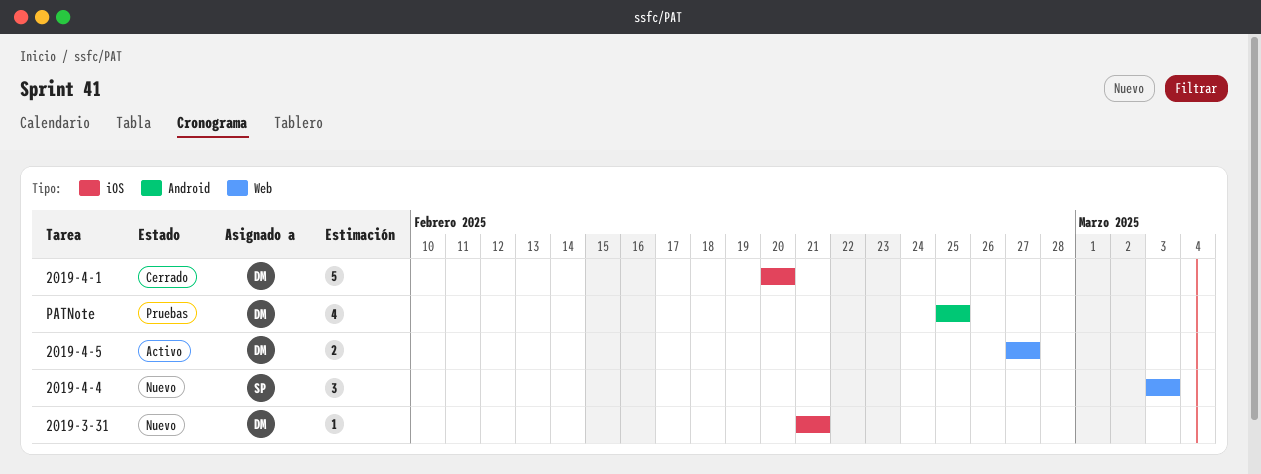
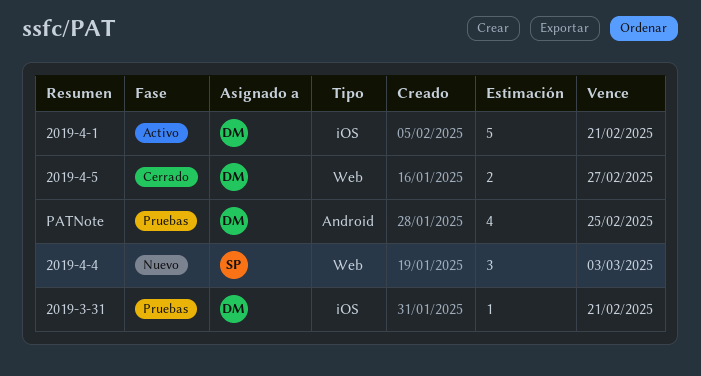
2019-3-31, status: Nuevo -> Pruebas
2019-4-1, status: Cerrado -> Activo
2019-4-1, due: Feb 20 -> Feb 21
2019-4-5, status: Activo -> Cerrado

